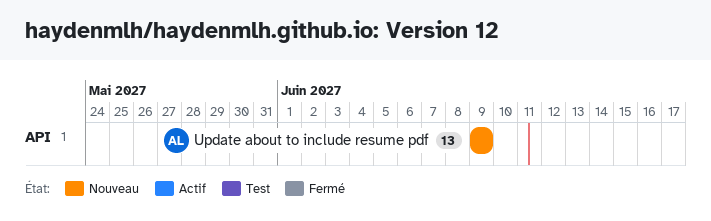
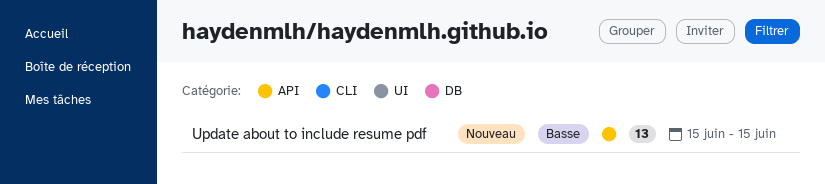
Update about to include resume pdf, start: Jun 9 -> Jun 15
Update about to include resume pdf, due: Jun 9 -> Jun 15

